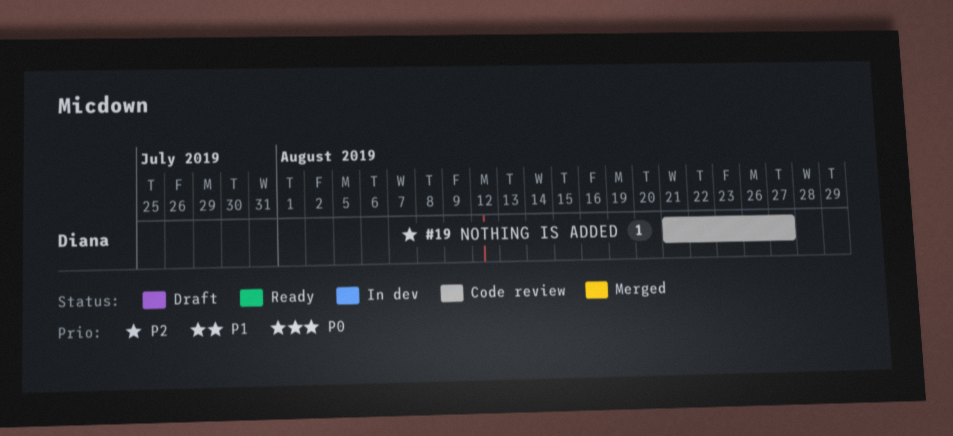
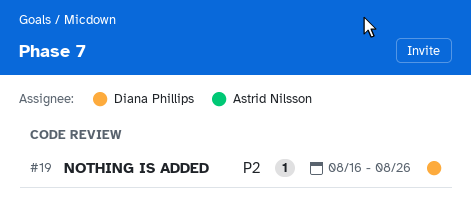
#19, start: Aug 21 -> Aug 16
#19, due: Aug 27 -> Aug 26

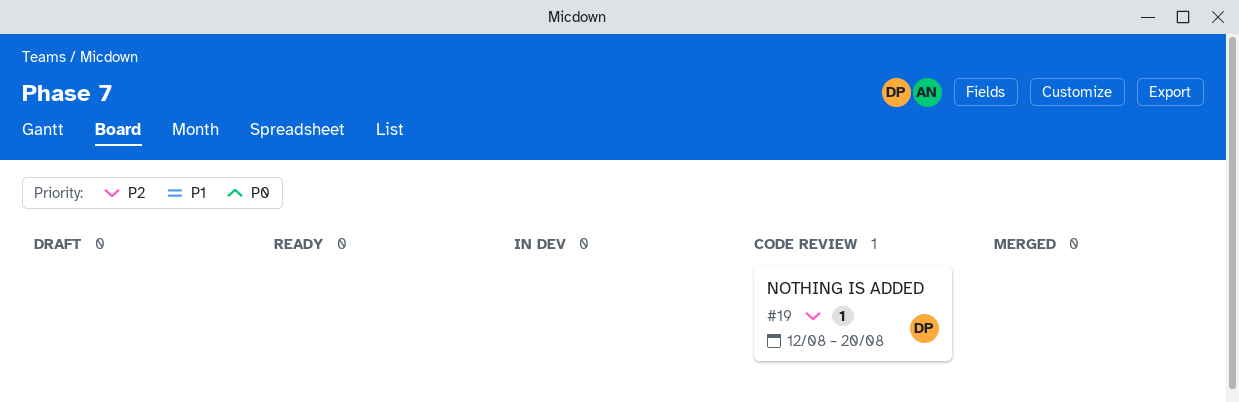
#19, start: Aug 16 -> Aug 12
#19, due: Aug 26 -> Aug 20

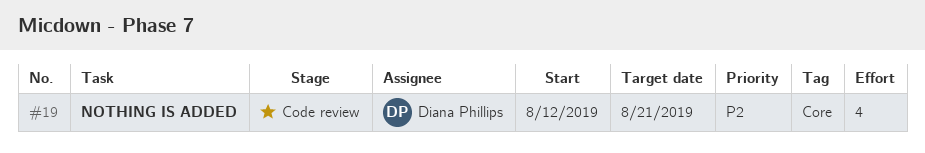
#19, estimate: 1 -> 4
#19, due: Aug 20 -> Aug 21

